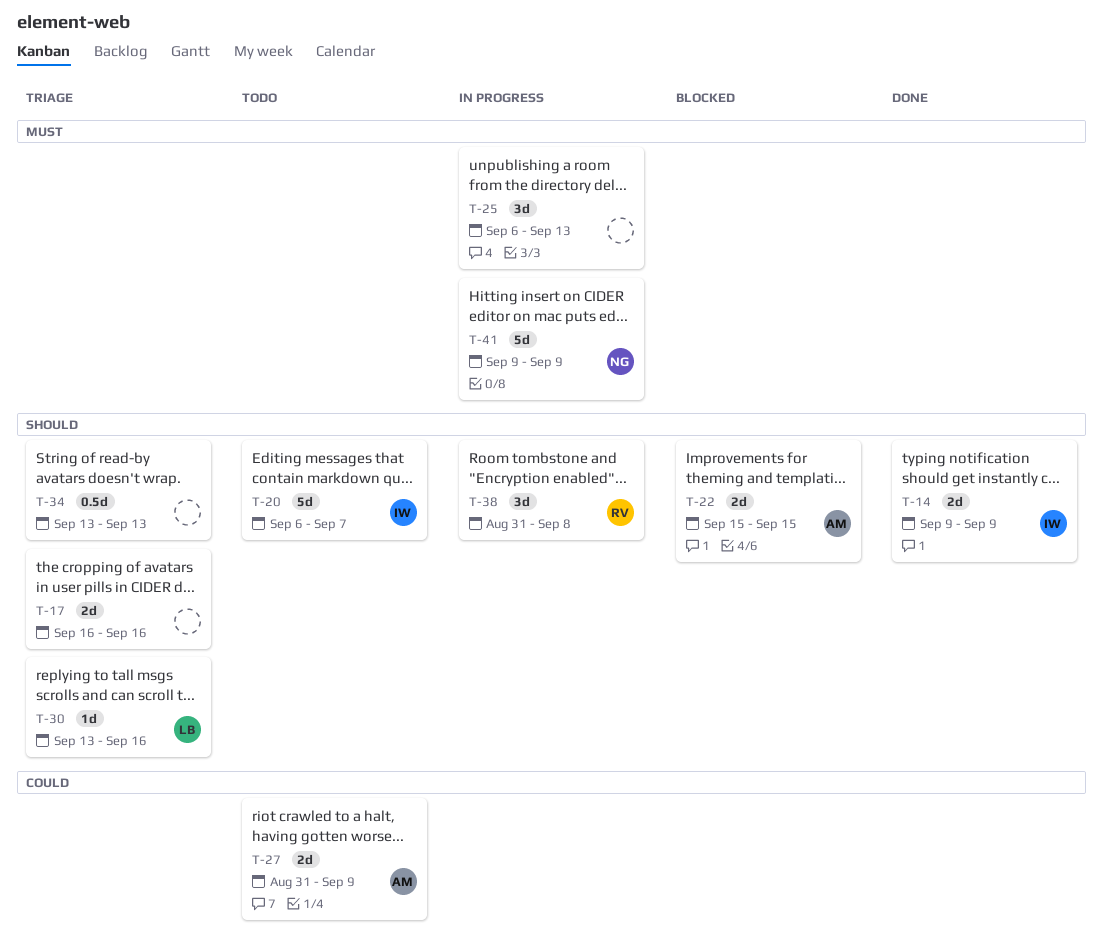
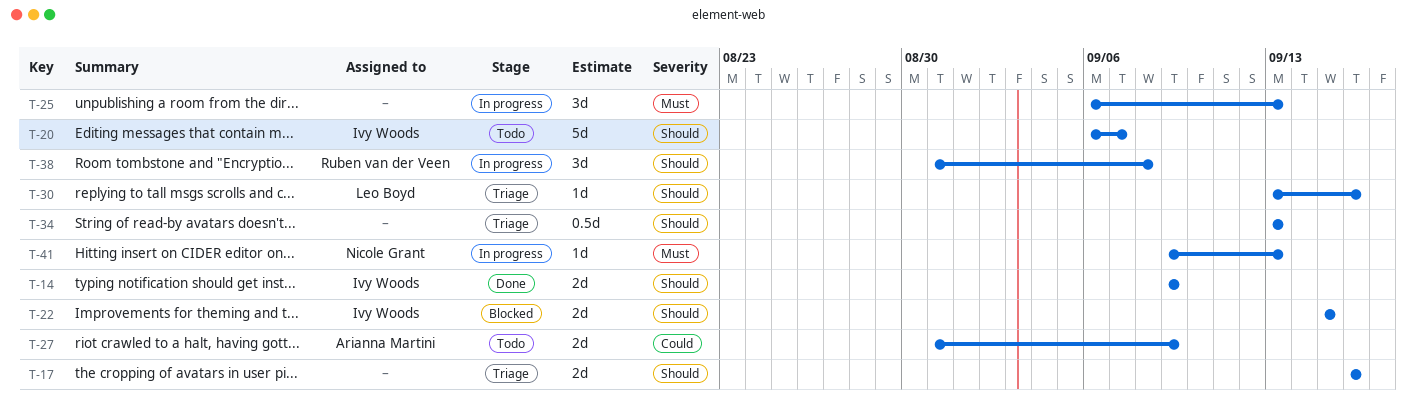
T-22, owner: Arianna Martini -> Ivy Woods
T-41, estimate: 5d -> 1d
T-41, due: Sep 9 -> Sep 13

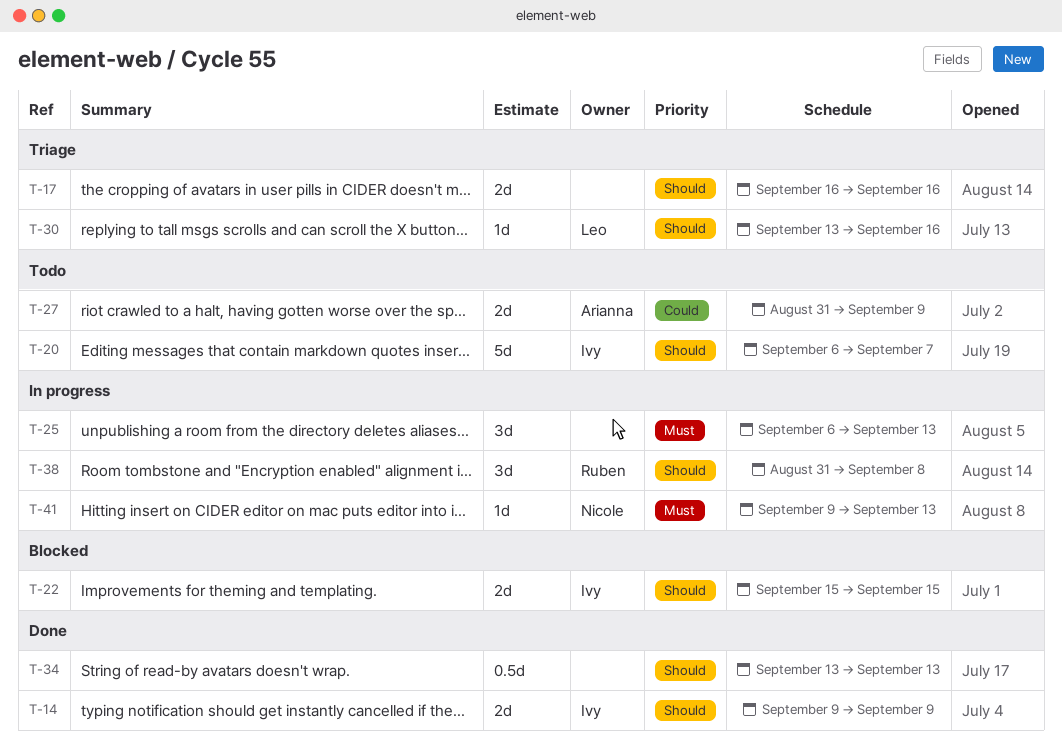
T-34, status: Triage -> Done

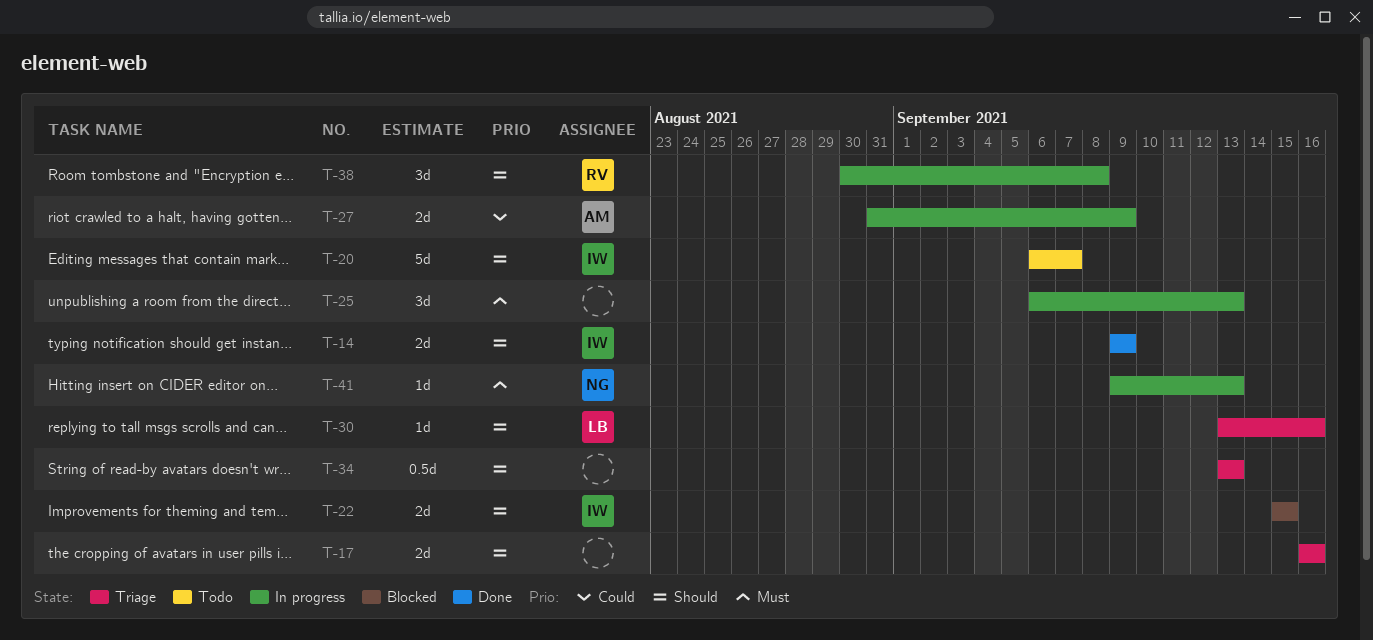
T-27, status: Todo -> In progress
T-34, status: Done -> Triage
T-38, start: Aug 31 -> Aug 30

